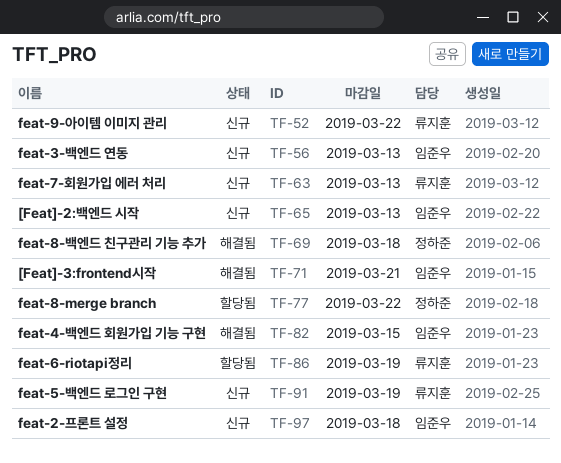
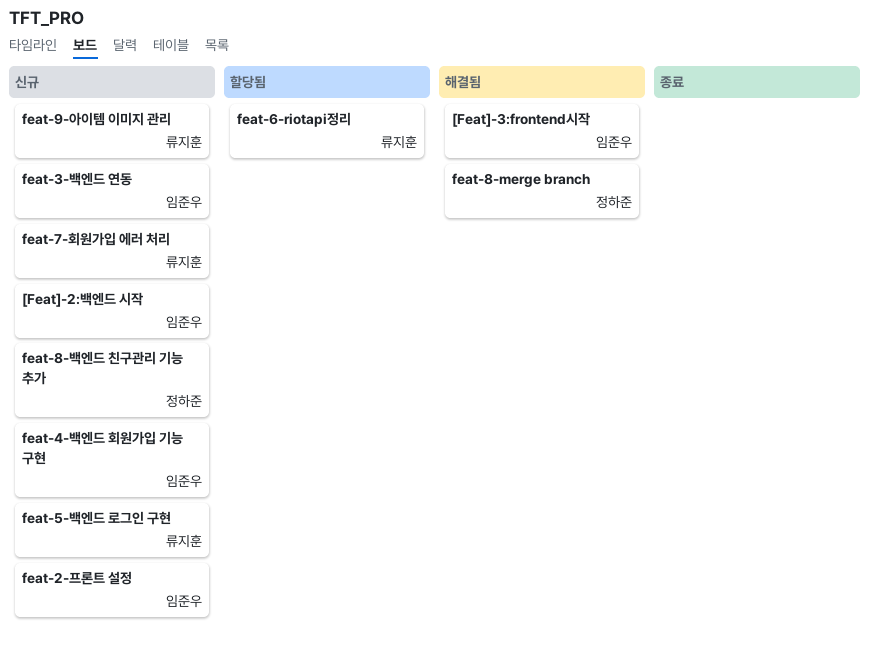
feat-4-백엔드 회원가입 기능 구현, status: 해결됨 -> 신규
feat-8-merge branch, status: 할당됨 -> 해결됨
feat-8-백엔드 친구관리 기능 추가, status: 해결됨 -> 신규

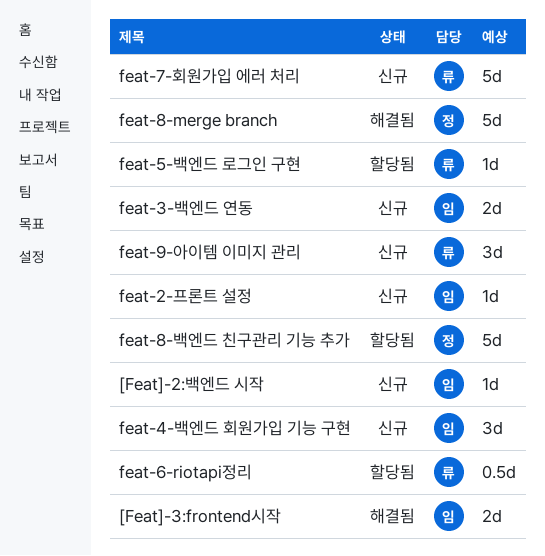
feat-5-백엔드 로그인 구현, status: 신규 -> 할당됨
feat-8-백엔드 친구관리 기능 추가, status: 신규 -> 할당됨

